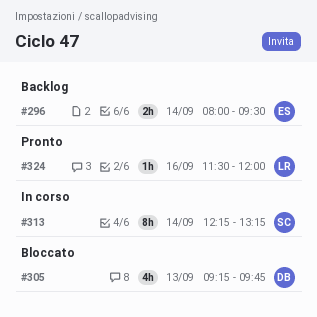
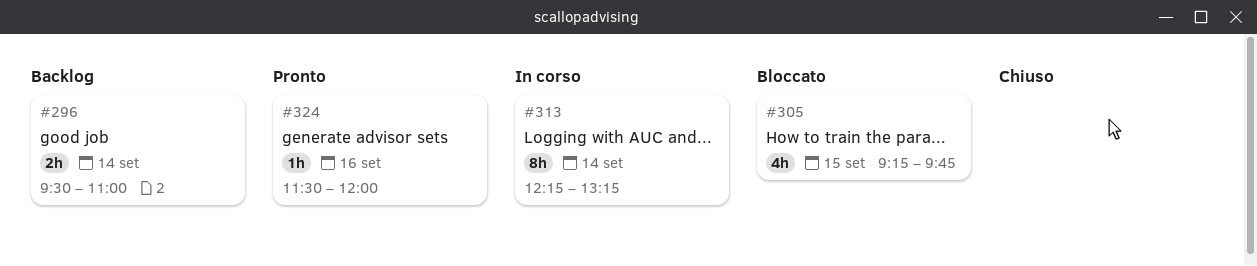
#296, begins: 08:00 -> 09:30
#296, ends: 09:30 -> 11:00
#305, day: Sep 13 -> Sep 15

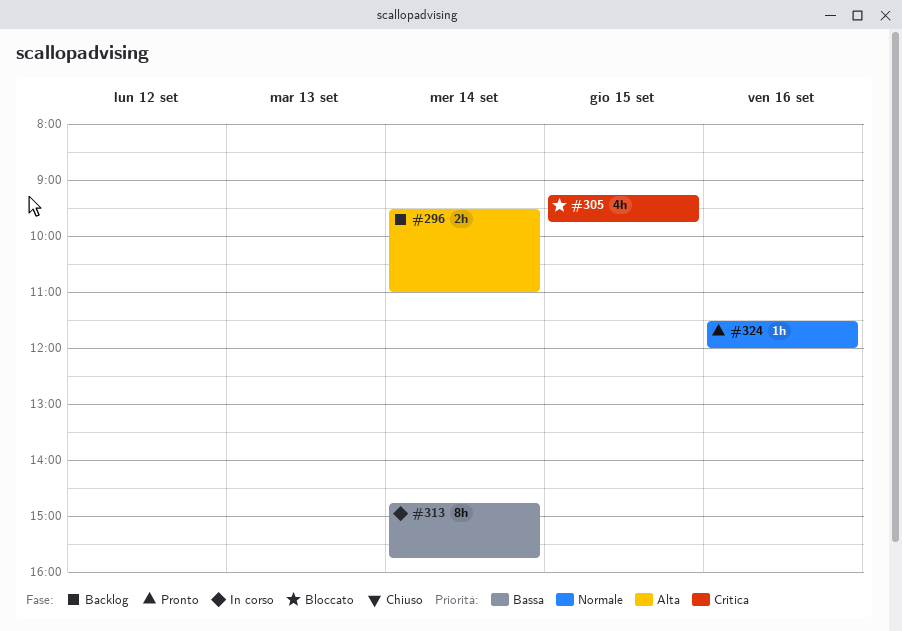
#313, begins: 12:15 -> 14:45
#313, ends: 13:15 -> 15:45

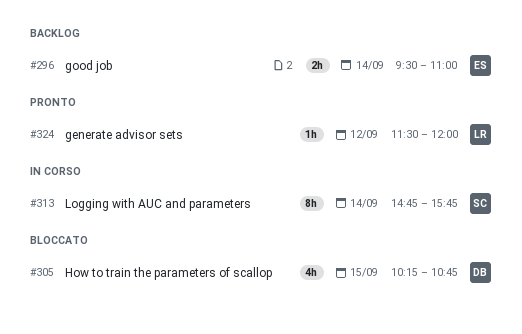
#305, begins: 09:15 -> 10:15
#305, ends: 09:45 -> 10:45
#324, day: Sep 16 -> Sep 12

